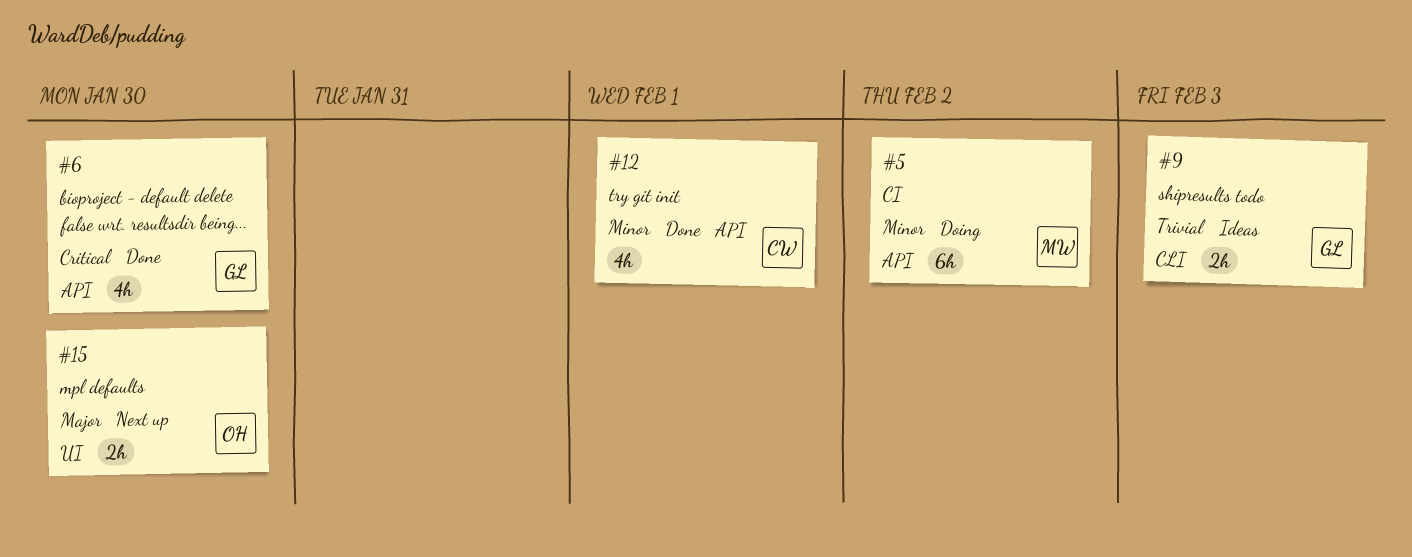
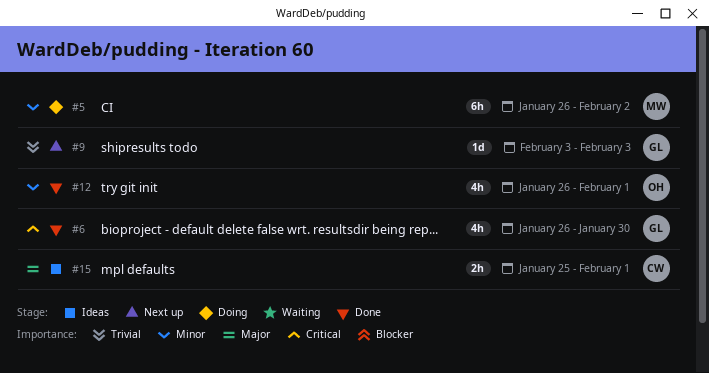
#9, status: Ideas -> Next up
#9, estimate: 2h -> 1d
#12, owner: CW -> OH
#15, status: Next up -> Ideas
#15, owner: OH -> CW
#15, due: Jan 30 -> Feb 1

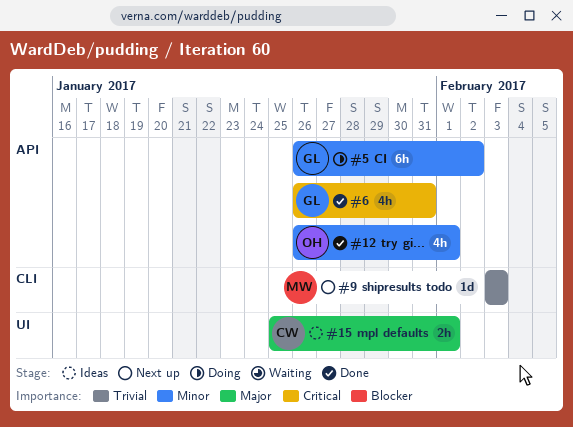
#5, owner: MW -> GL
#6, due: Jan 30 -> Jan 31
#9, owner: GL -> MW

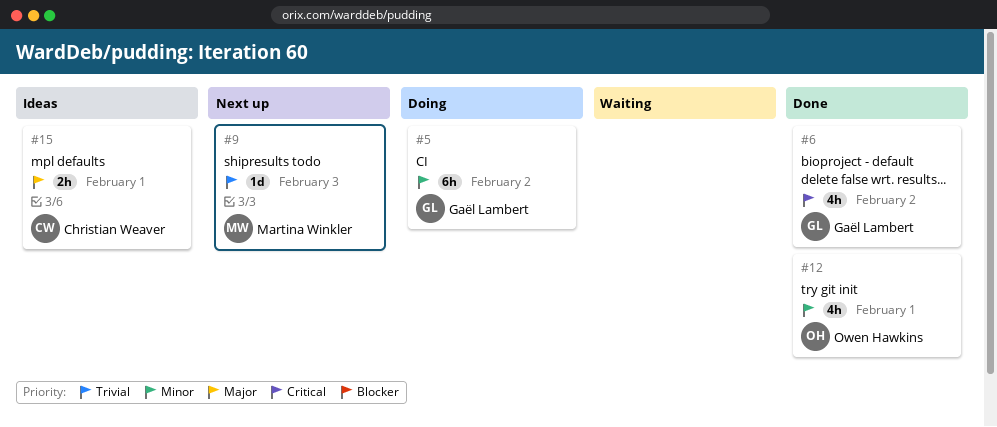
#6, due: Jan 31 -> Feb 2

